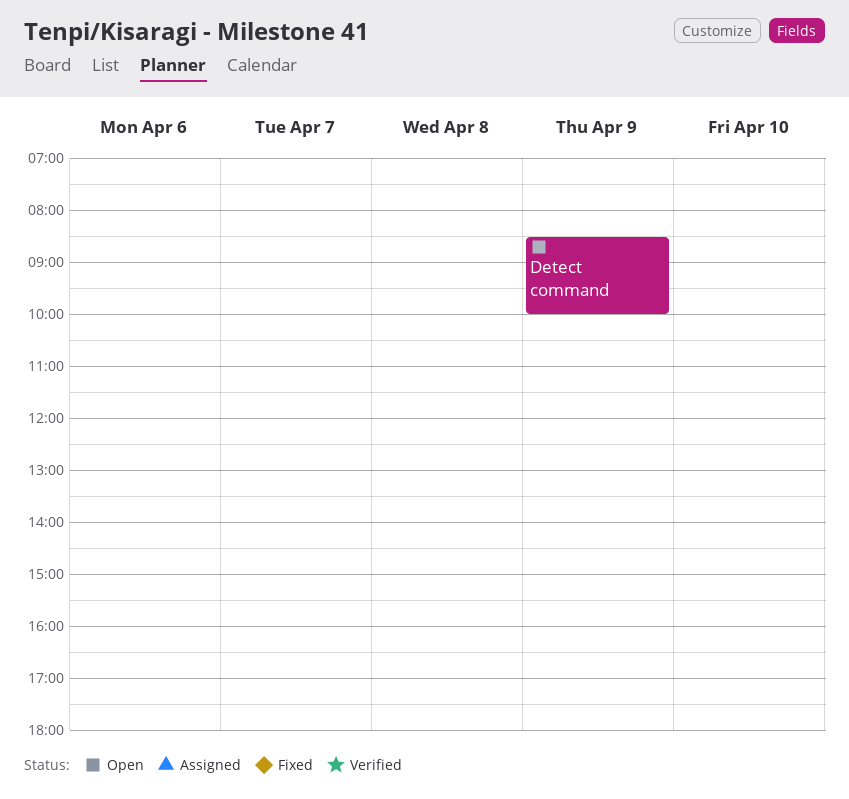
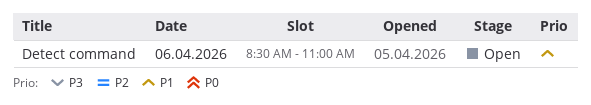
Detect command, day: Apr 9 -> Apr 6
Detect command, ends: 10:00 -> 11:00

